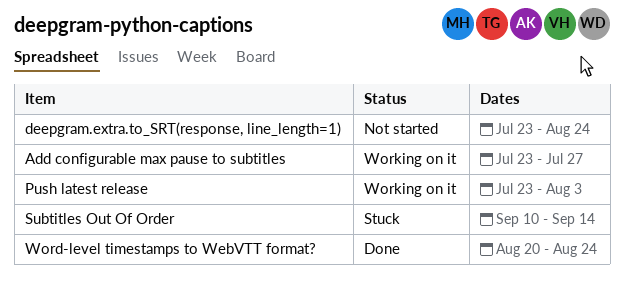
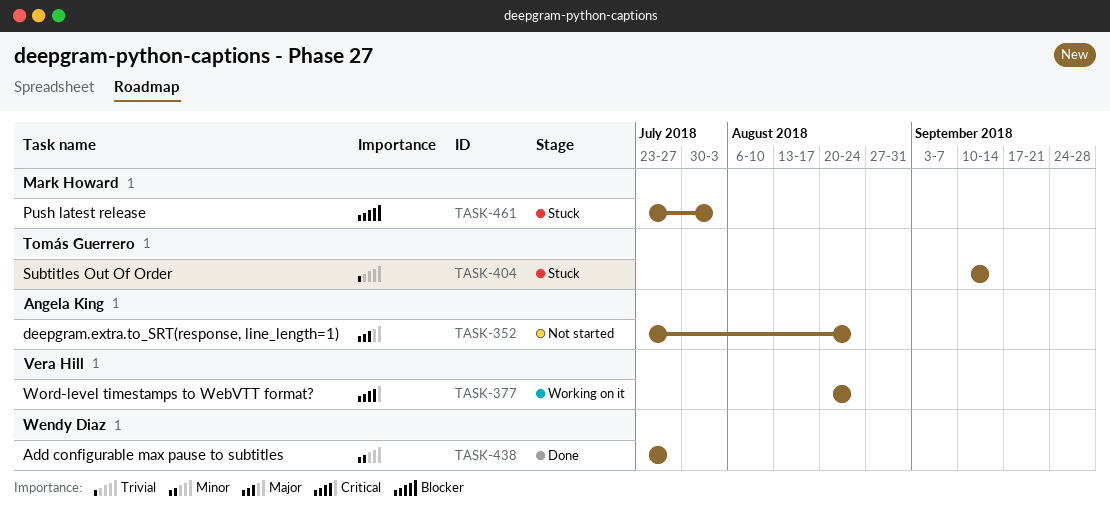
Add configurable max pause to subtitles, status: Working on it -> Done
Push latest release, status: Working on it -> Stuck
Word-level timestamps to WebVTT format?, status: Done -> Working on it

